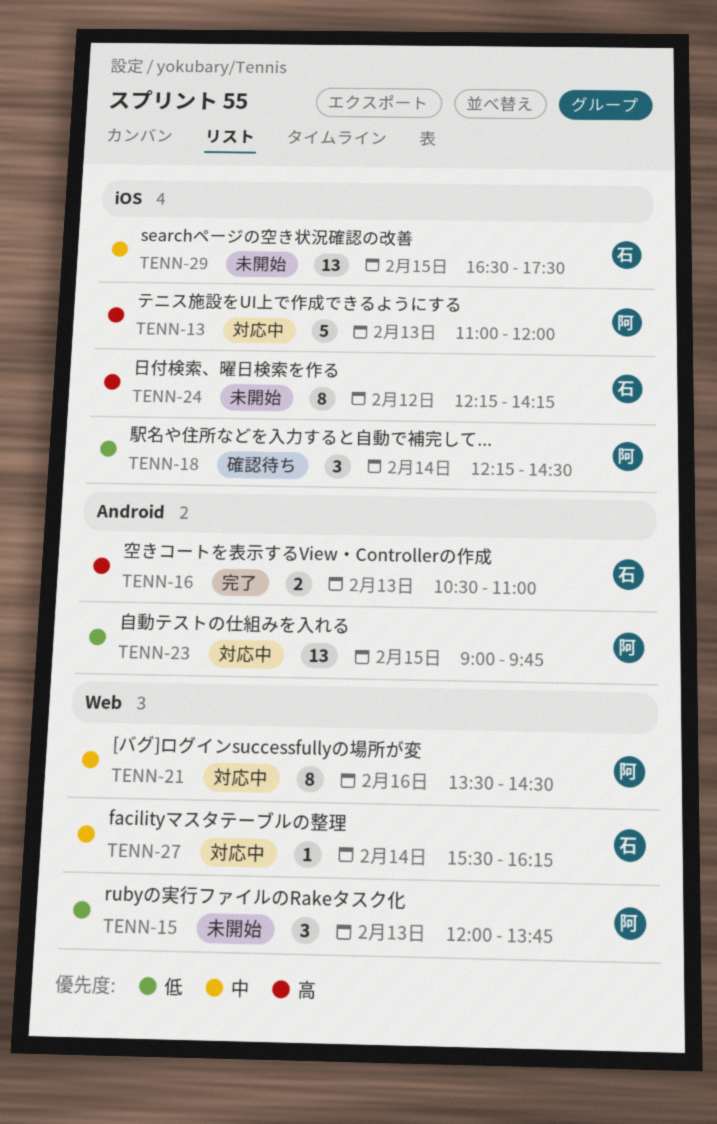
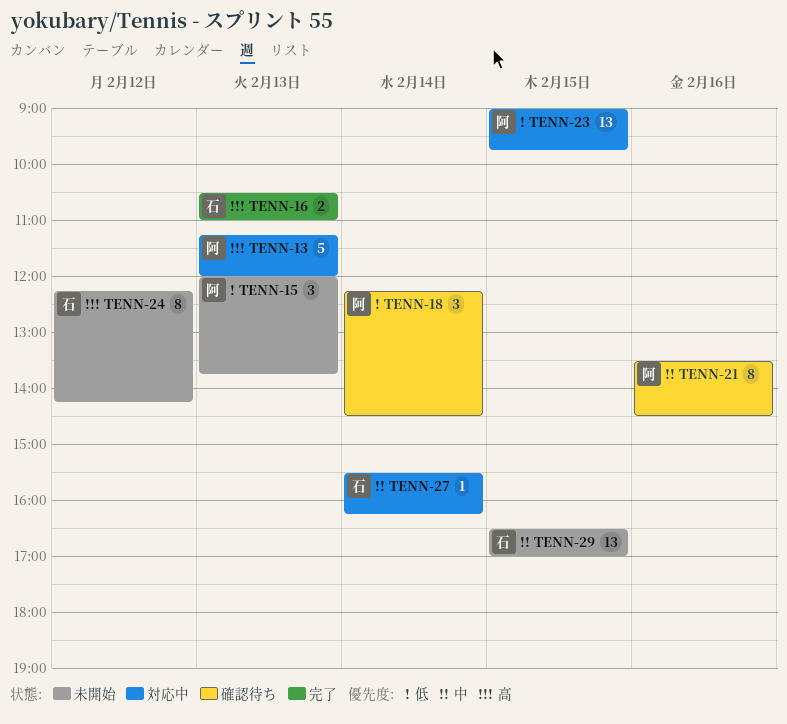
TENN-13, begins: 11:00 -> 11:15
TENN-21, status: 対応中 -> 確認待ち
TENN-29, ends: 17:30 -> 17:00

